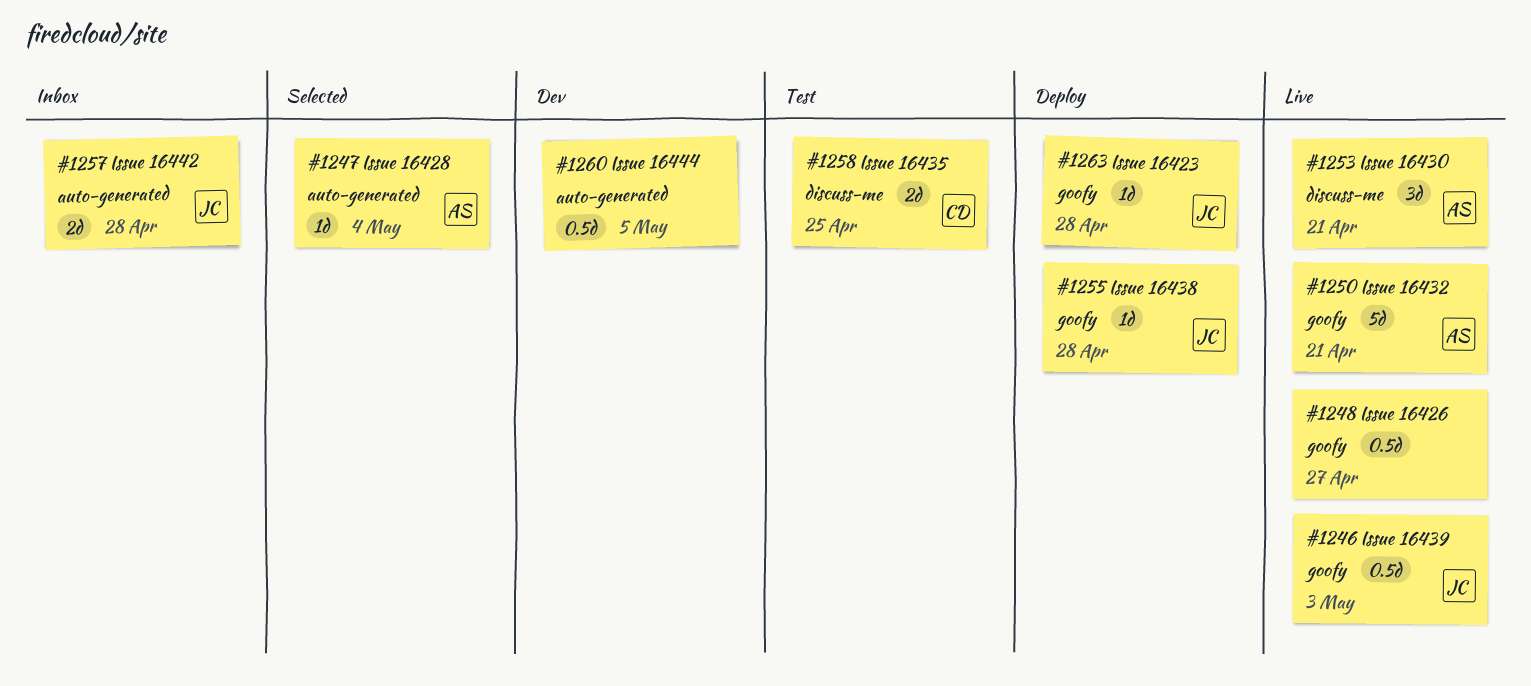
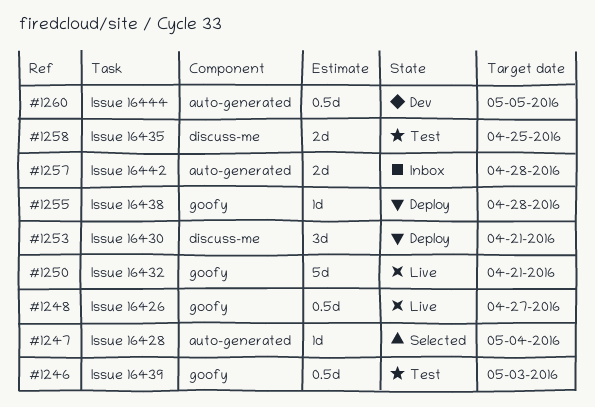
#1246, status: Live -> Test
#1253, status: Live -> Deploy
#1263: present -> none

